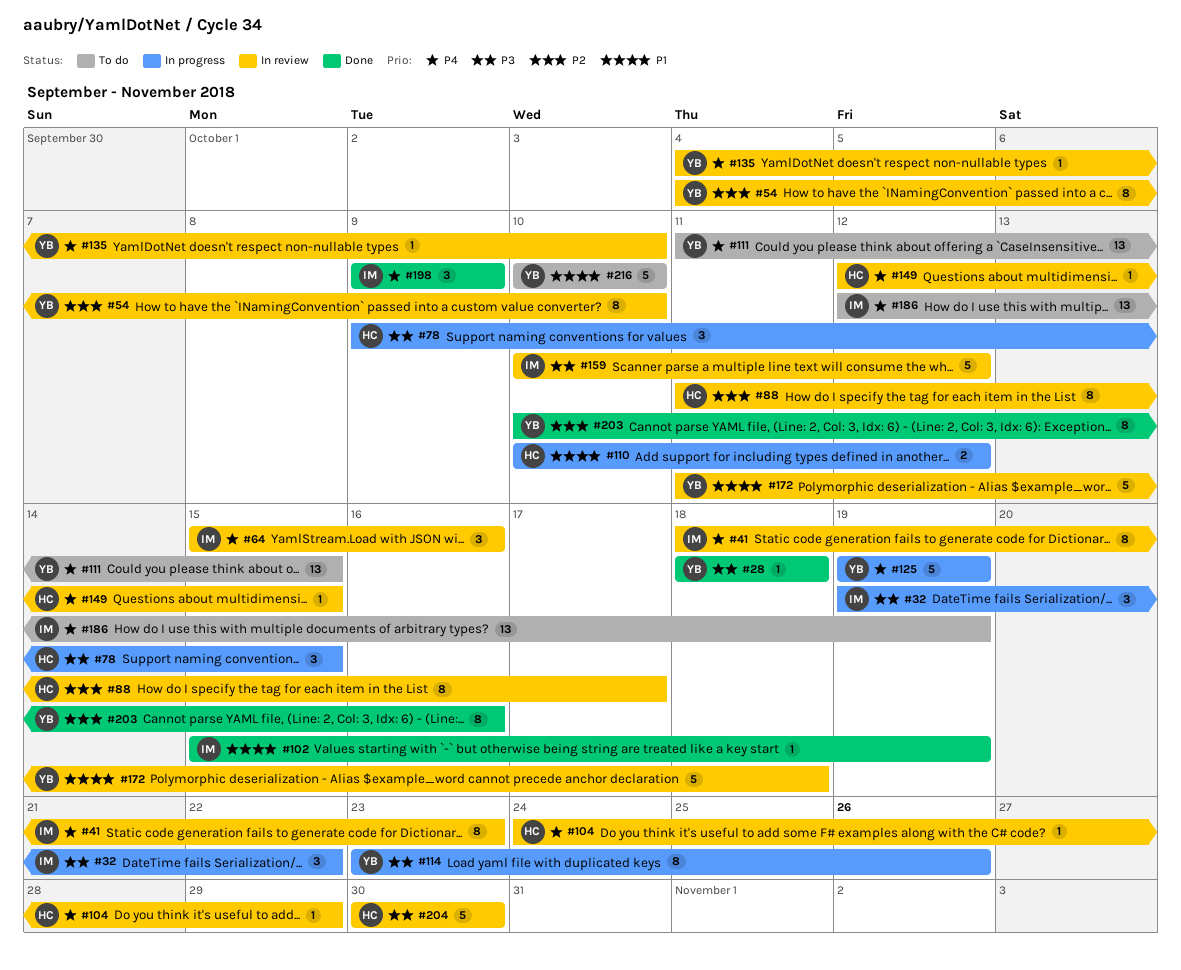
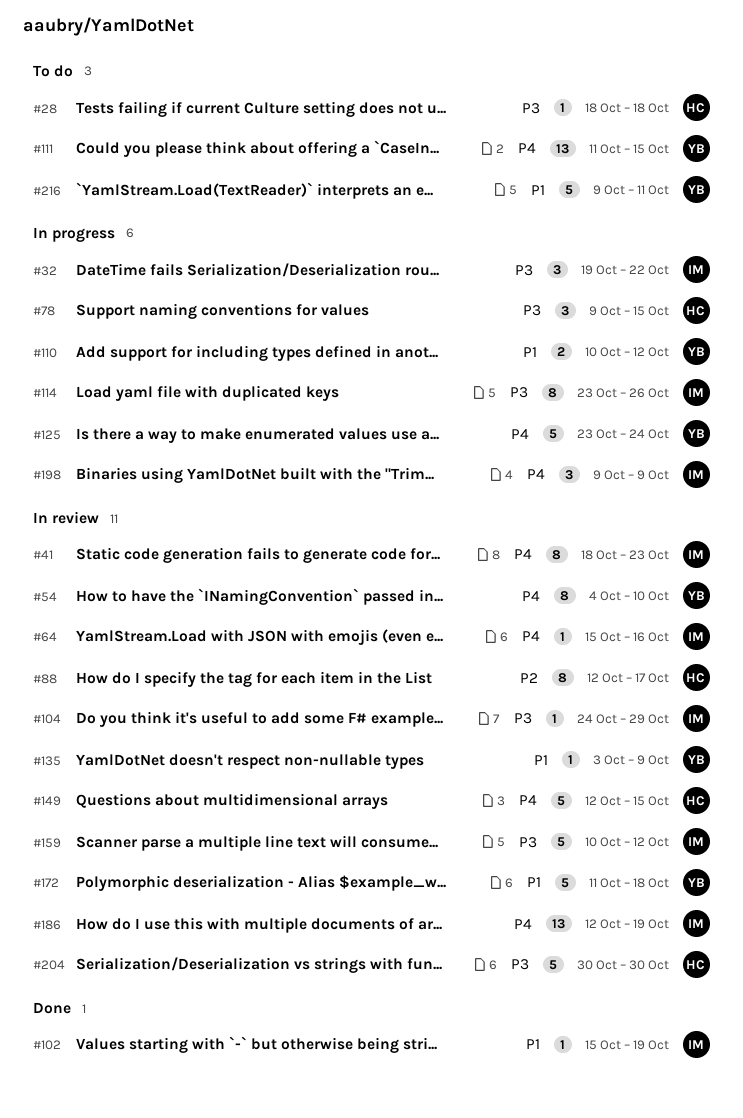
#28, status: Done -> To do
#28, owner: YB -> HC
#54, priority: P2 -> P4
#64, estimate: 3 -> 1
#88, start: Oct 11 -> Oct 12
#104, owner: HC -> IM
#104, priority: P4 -> P3
#110, owner: HC -> YB
#114, owner: YB -> IM
#125, start: Oct 19 -> Oct 23
#125, due: Oct 19 -> Oct 24
#135, priority: P4 -> P1
#135, start: Oct 4 -> Oct 3
#135, due: Oct 10 -> Oct 9
#149, estimate: 1 -> 5
#186, status: To do -> In review
#198, status: Done -> In progress
#203: present -> none
#216, start: Oct 10 -> Oct 9
#216, due: Oct 10 -> Oct 11

